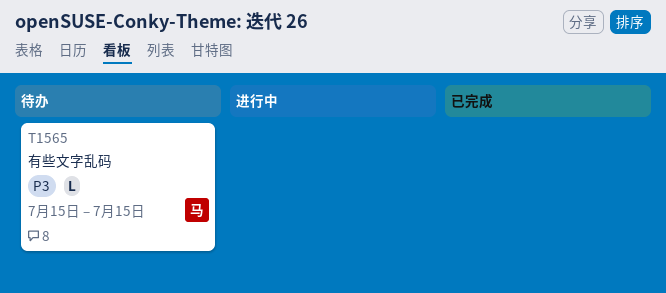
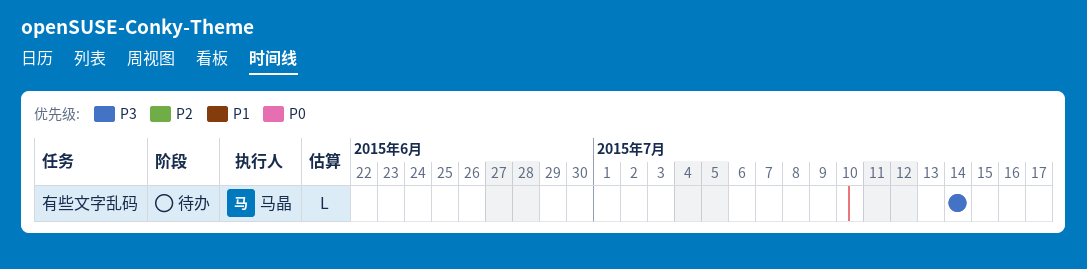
有些文字乱码, start: Jul 15 -> Jul 14
有些文字乱码, due: Jul 15 -> Jul 14

